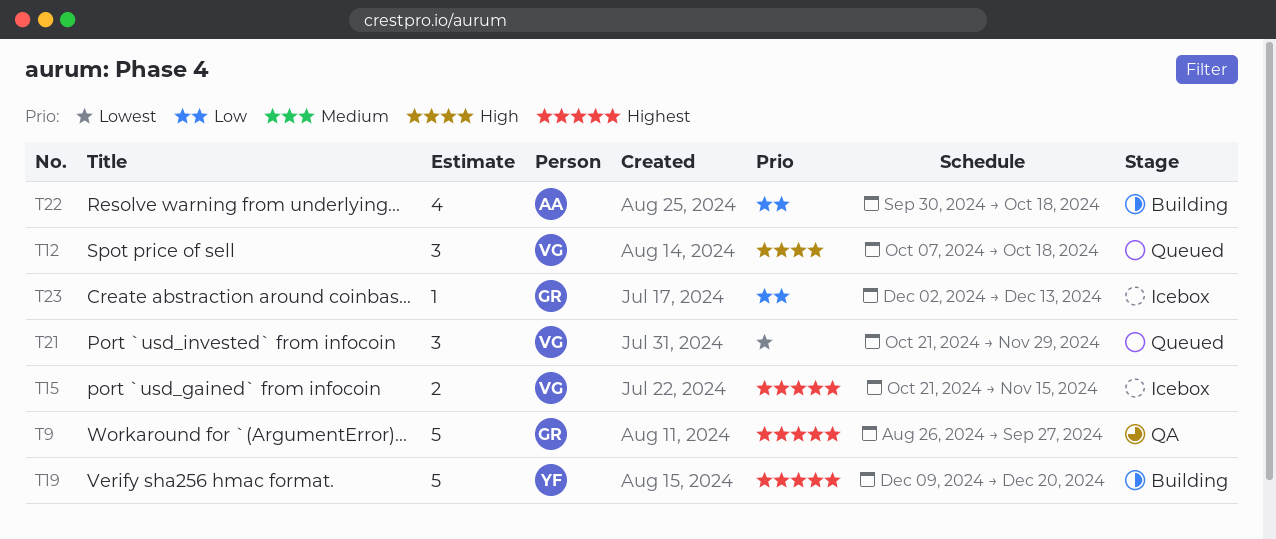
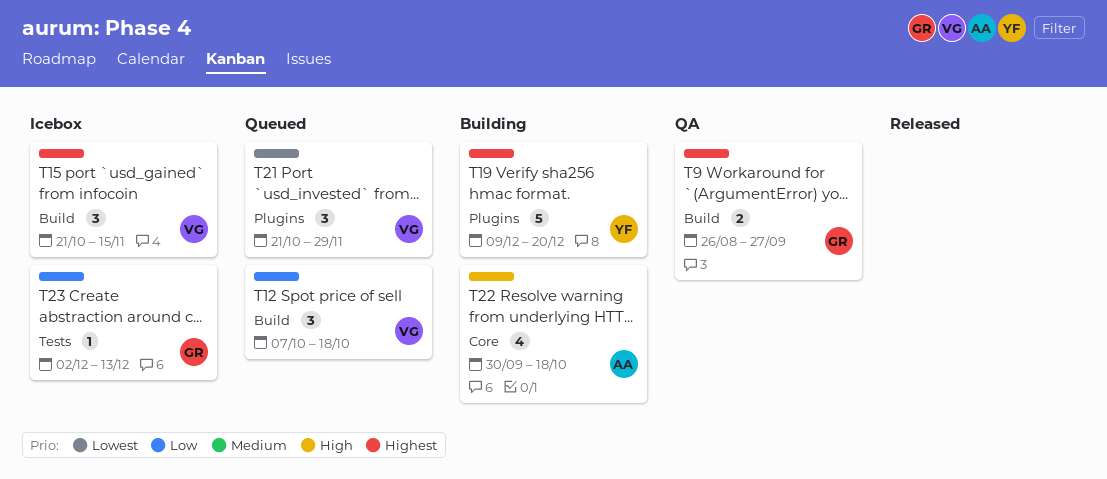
T9, estimate: 5 -> 2
T12, priority: High -> Low
T15, estimate: 2 -> 3
T22, priority: Low -> High

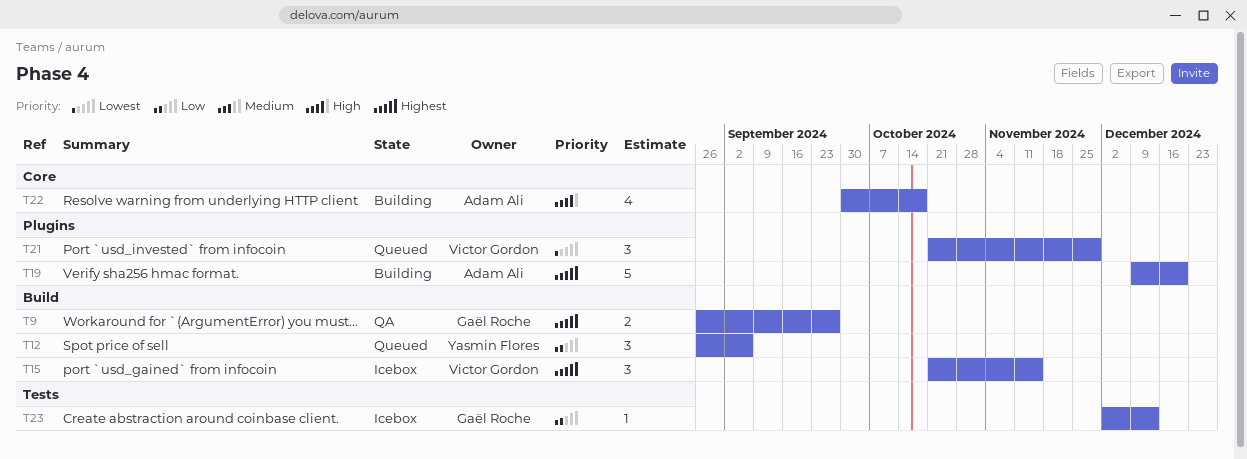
T12, owner: Victor Gordon -> Yasmin Flores
T12, start: Oct 7 -> Aug 26
T12, due: Oct 18 -> Sep 6
T19, owner: Yasmin Flores -> Adam Ali

